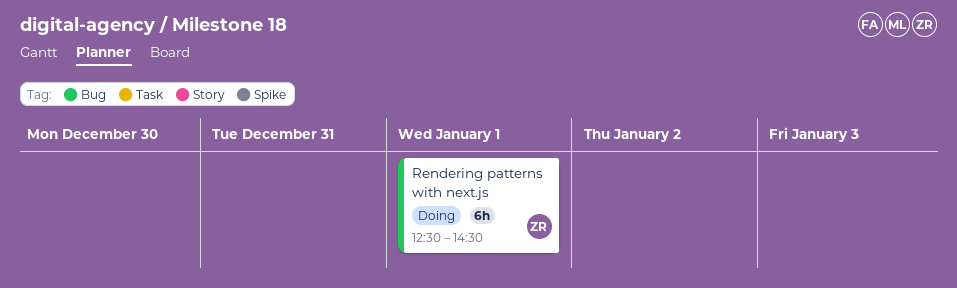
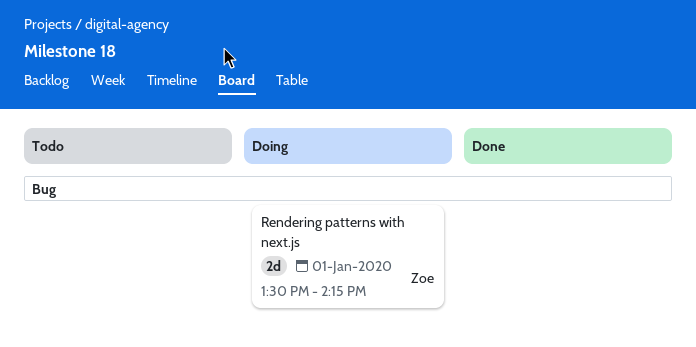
Rendering patterns with next.js, estimate: 6h -> 2d
Rendering patterns with next.js, begins: 12:30 -> 13:30
Rendering patterns with next.js, ends: 14:30 -> 14:15

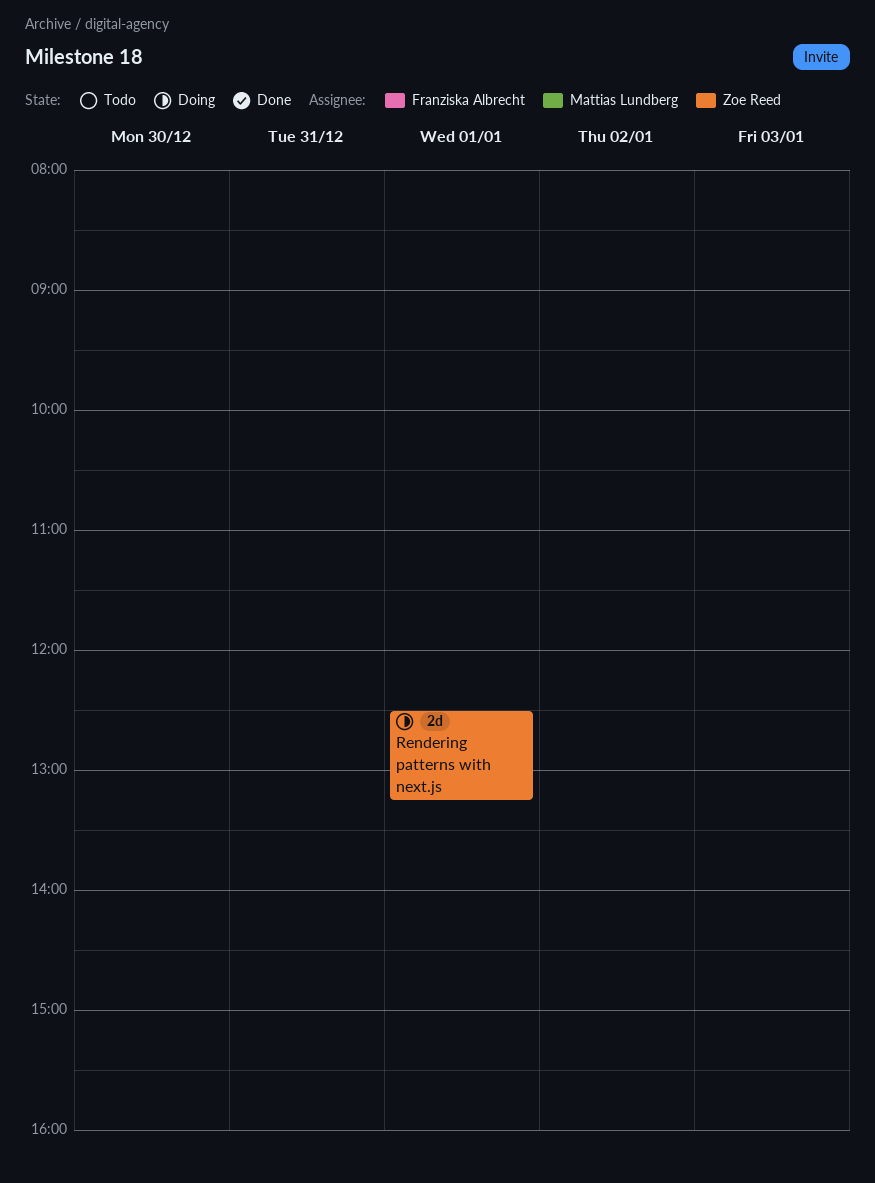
Rendering patterns with next.js, begins: 13:30 -> 12:30
Rendering patterns with next.js, ends: 14:15 -> 13:15

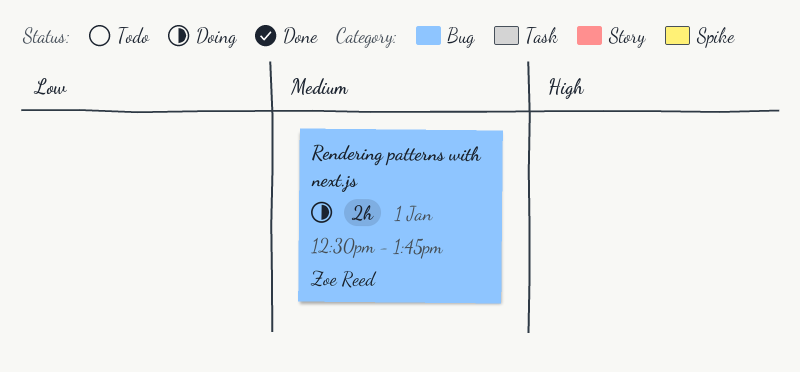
Rendering patterns with next.js, estimate: 2d -> 2h
Rendering patterns with next.js, ends: 13:15 -> 13:45

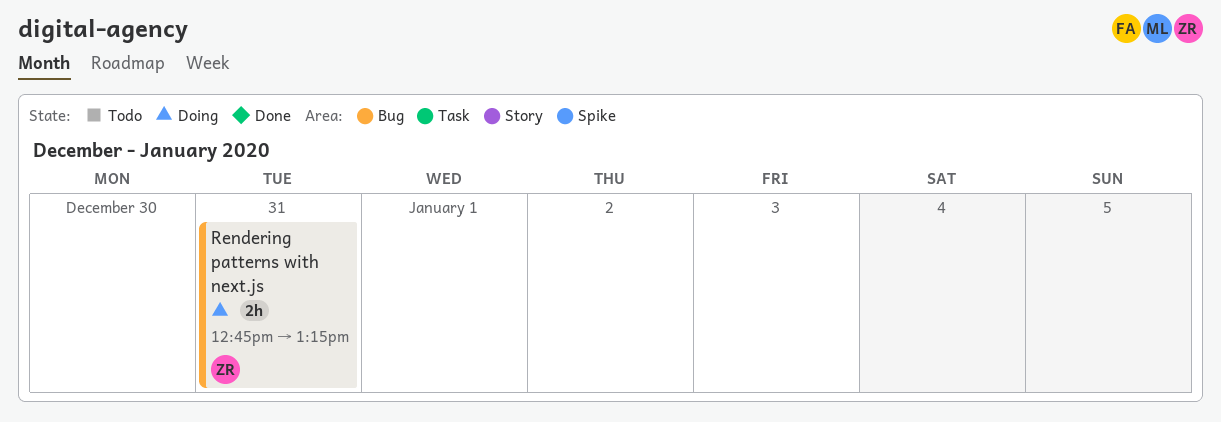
Rendering patterns with next.js, day: Jan 1 -> Dec 31
Rendering patterns with next.js, begins: 12:30 -> 12:45
Rendering patterns with next.js, ends: 13:45 -> 13:15

